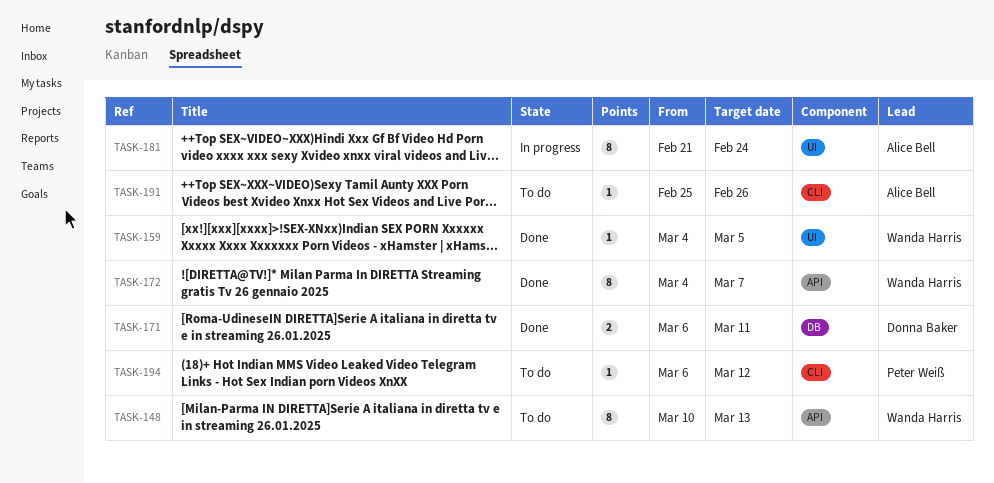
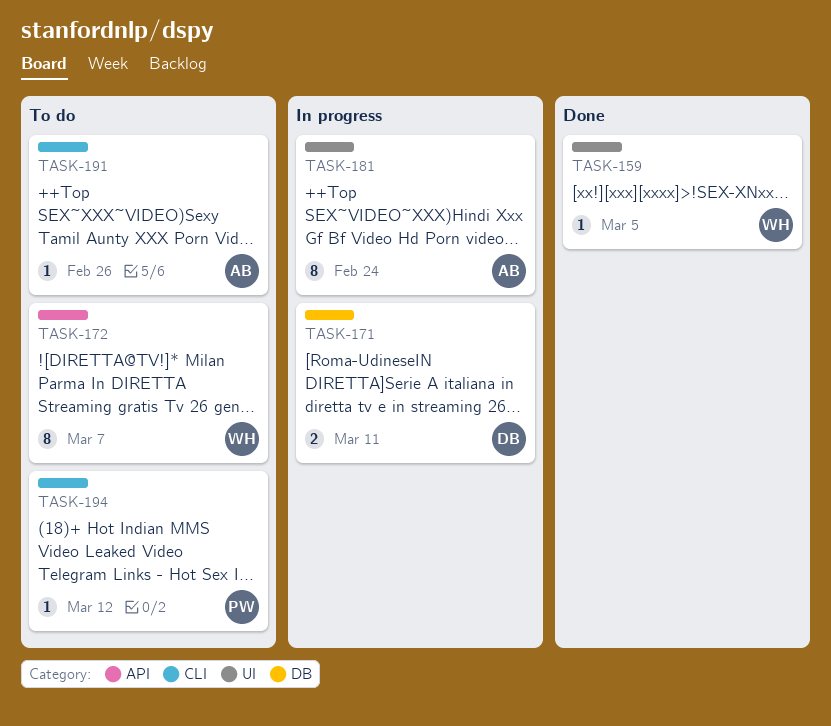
TASK-148: present -> none
TASK-171, status: Done -> In progress
TASK-172, status: Done -> To do

